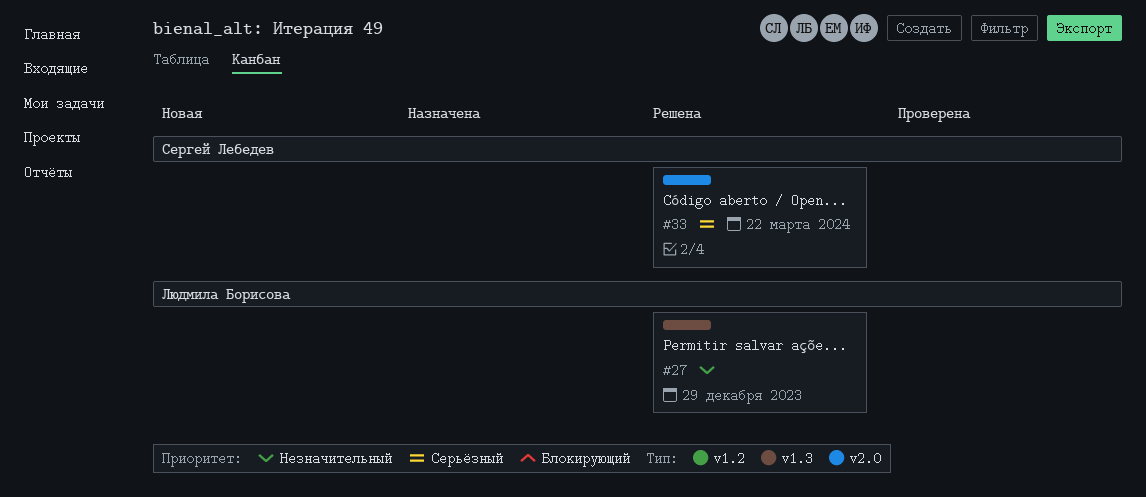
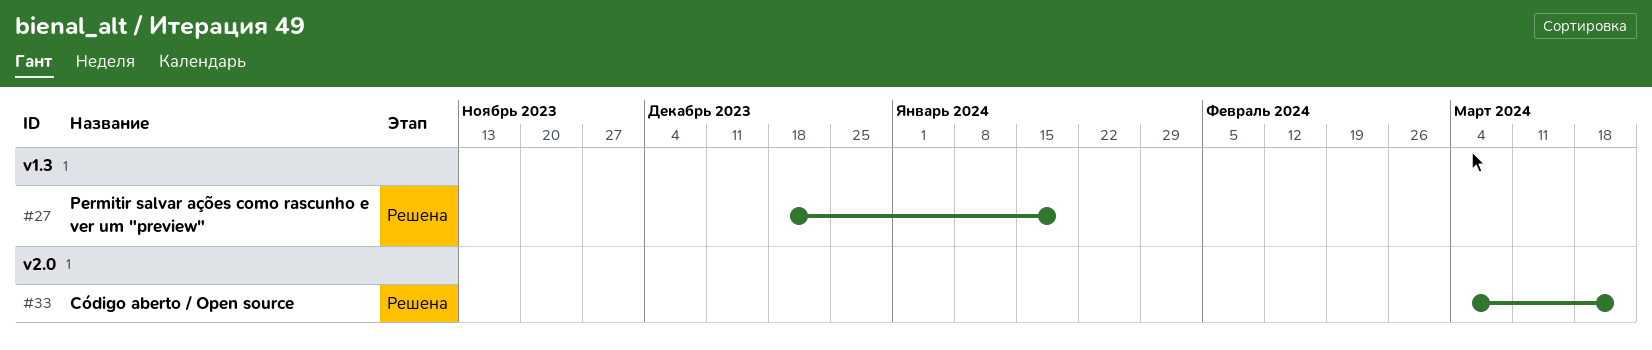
#27, due: Dec 29 -> Jan 19

